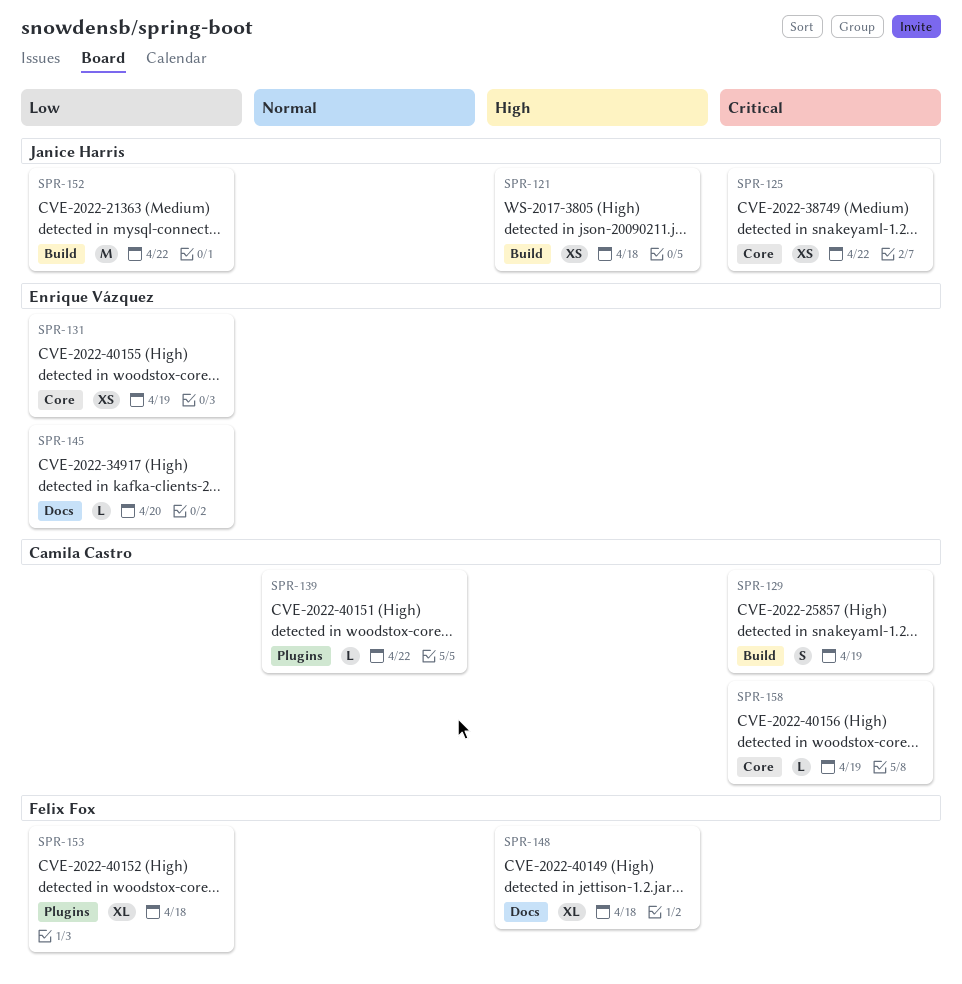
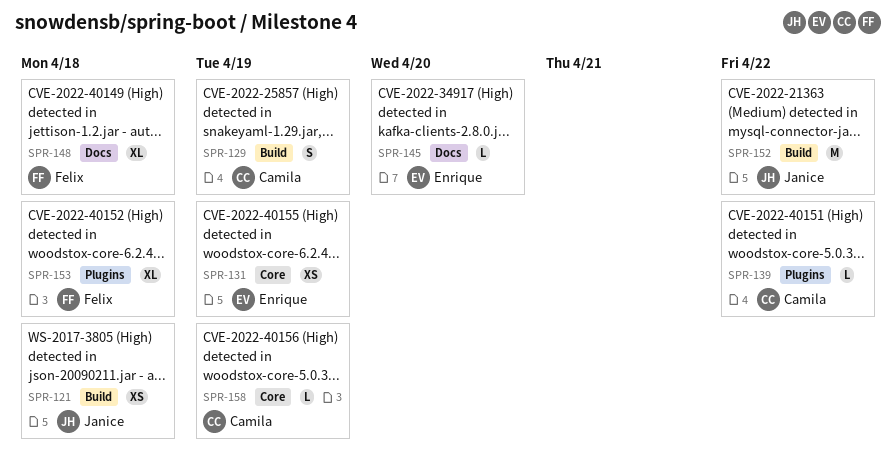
SPR-125: present -> none

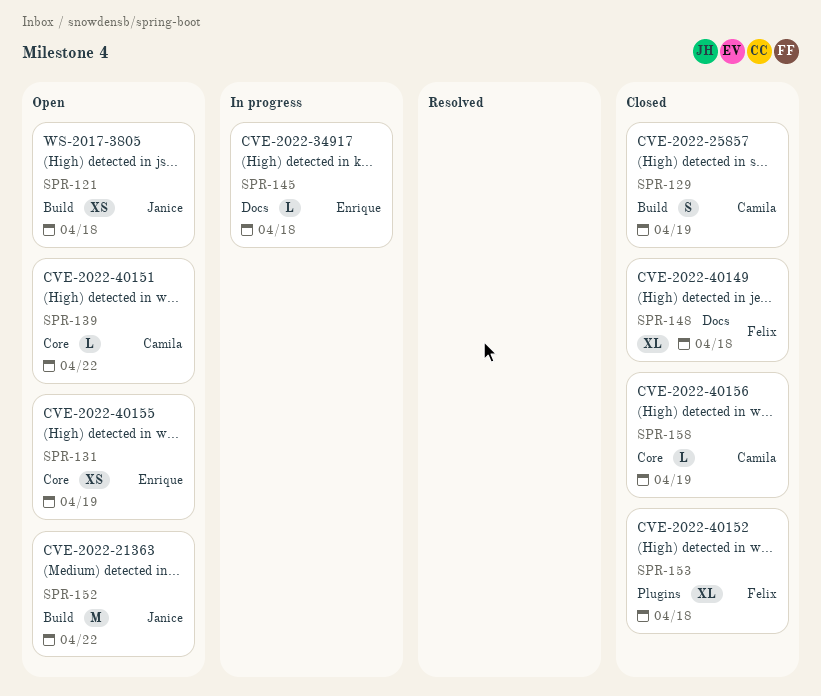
SPR-139, label: Plugins -> Core
SPR-145, due: Apr 20 -> Apr 18

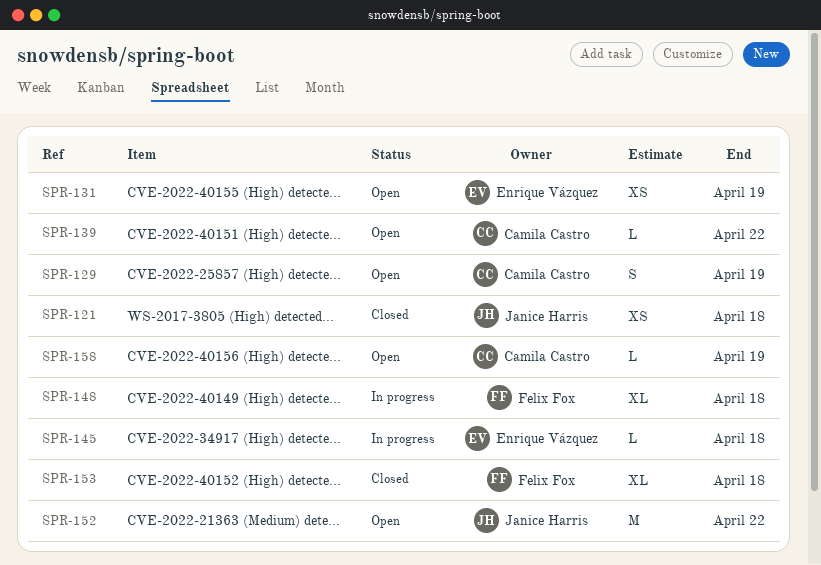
SPR-121, status: Open -> Closed
SPR-129, status: Closed -> Open
SPR-148, status: Closed -> In progress
SPR-158, status: Closed -> Open

